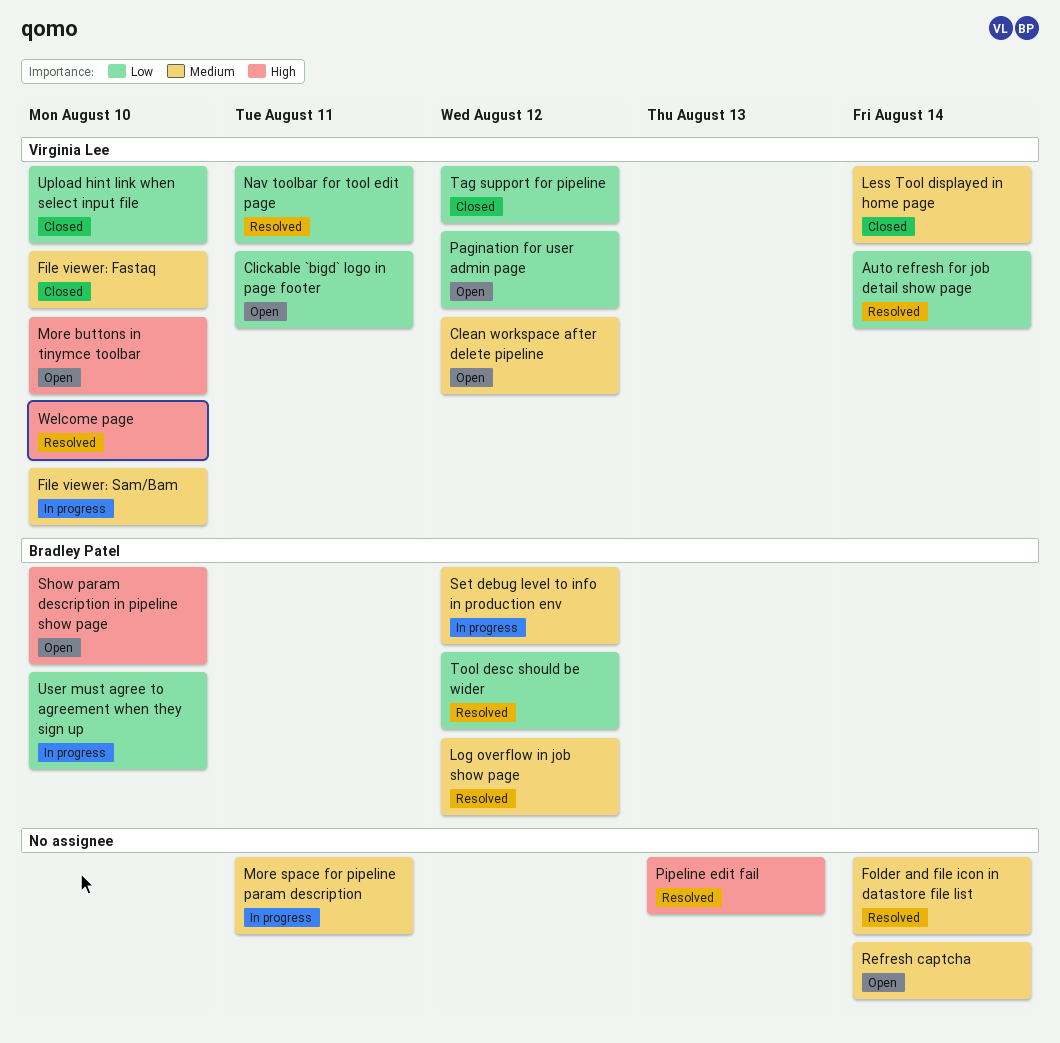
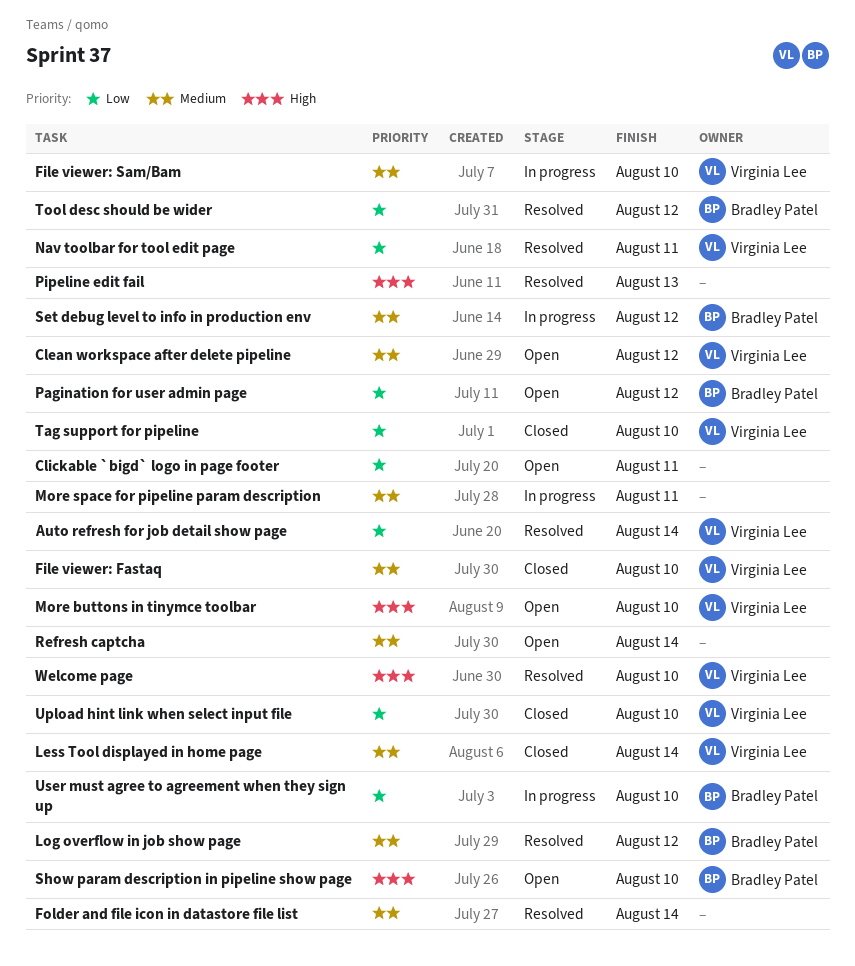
Clickable `bigd` logo in page footer, owner: Virginia Lee -> none
Pagination for user admin page, owner: Virginia Lee -> Bradley Patel
Tag support for pipeline, due: Aug 12 -> Aug 10

